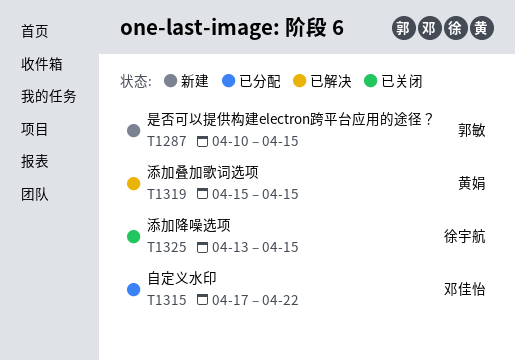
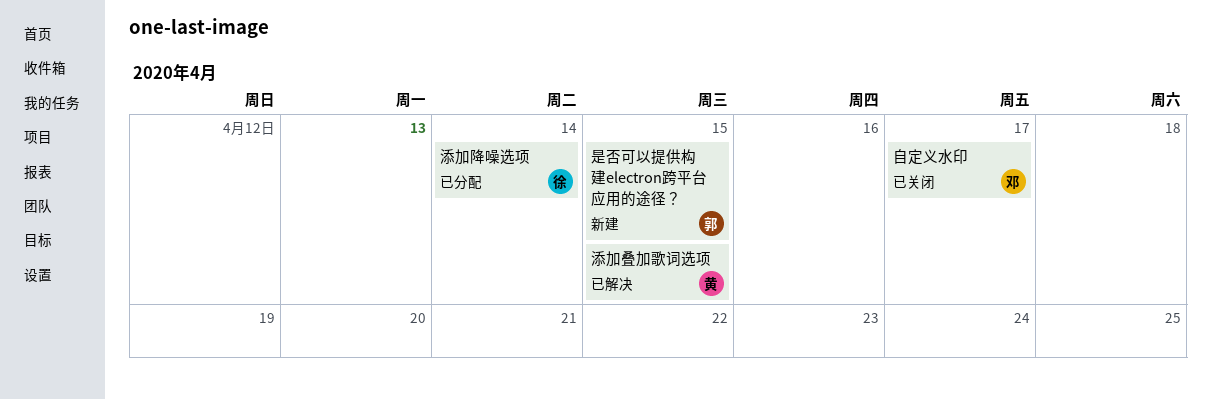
添加降噪选项, status: 已关闭 -> 已分配
添加降噪选项, due: Apr 15 -> Apr 14
自定义水印, status: 已分配 -> 已关闭
自定义水印, due: Apr 22 -> Apr 17

